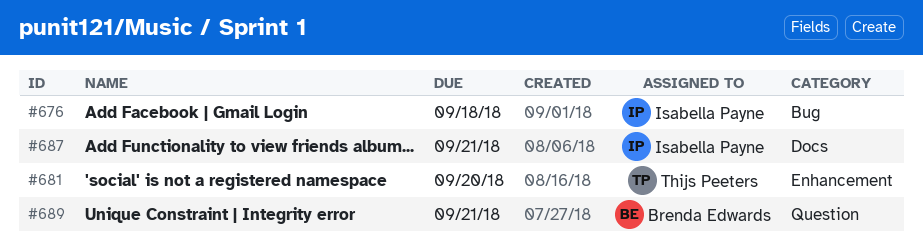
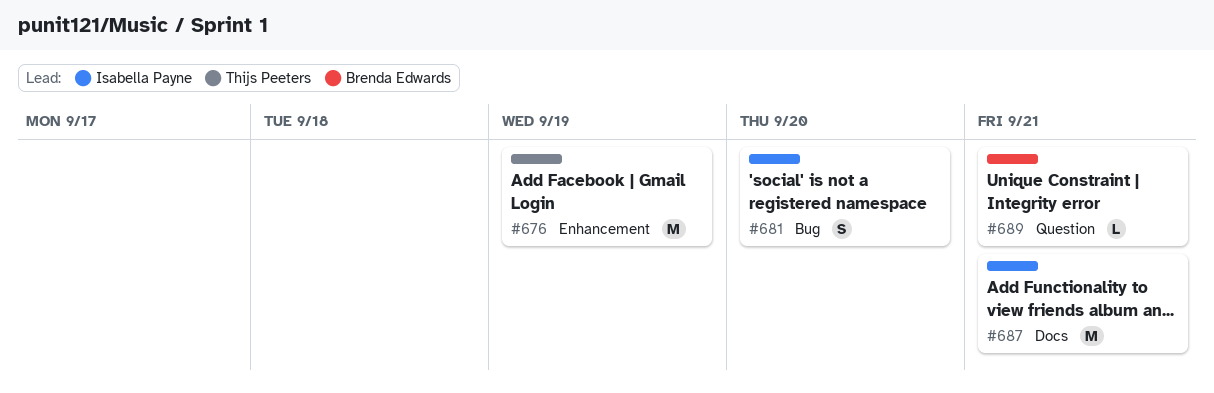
#676, owner: Isabella Payne -> Thijs Peeters
#676, label: Bug -> Enhancement
#676, due: Sep 18 -> Sep 19
#681, owner: Thijs Peeters -> Isabella Payne
#681, label: Enhancement -> Bug

